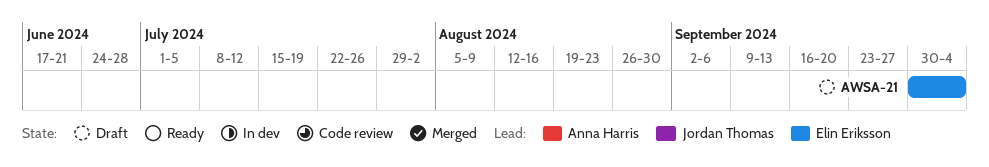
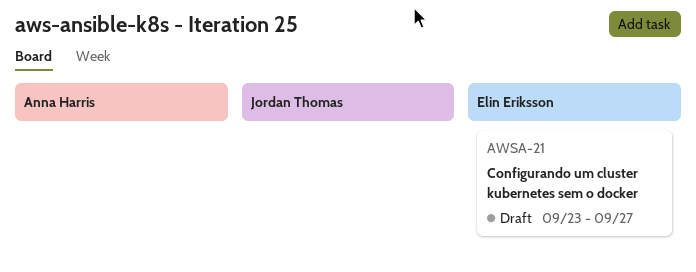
AWSA-21, start: Sep 30 -> Sep 23
AWSA-21, due: Oct 4 -> Sep 27

